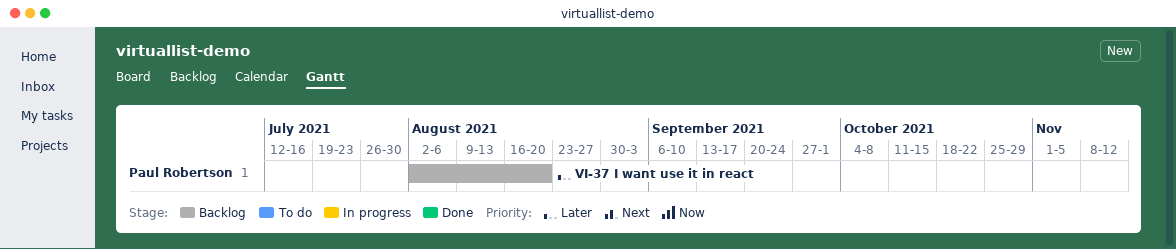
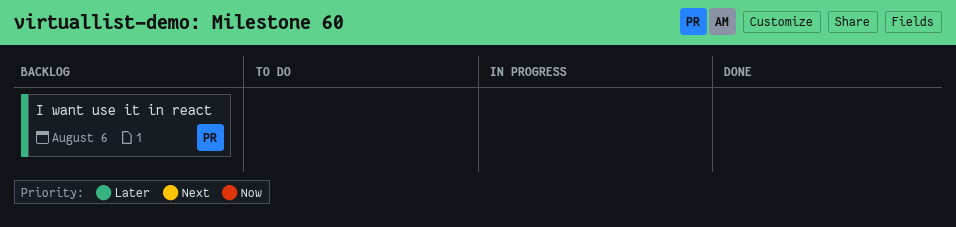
I want use it in react, due: Aug 20 -> Aug 6

